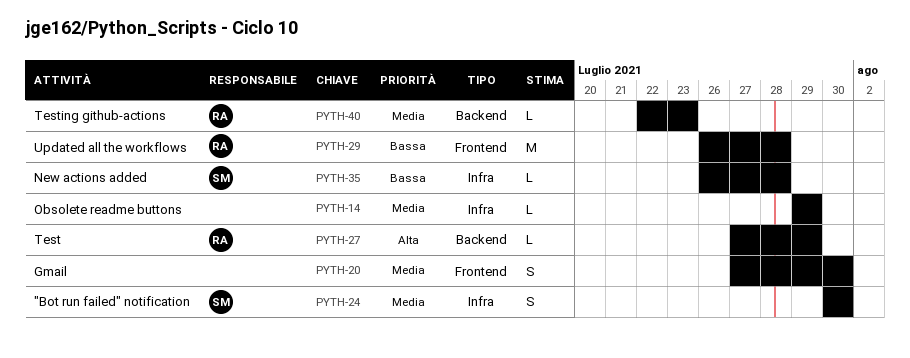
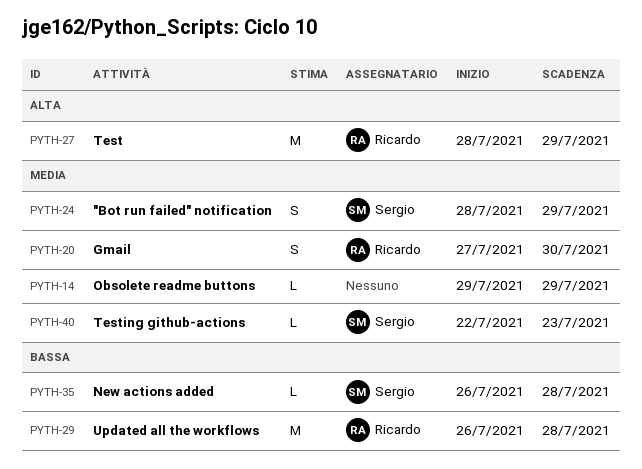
PYTH-20, owner: none -> Ricardo
PYTH-24, start: Jul 30 -> Jul 28
PYTH-24, due: Jul 30 -> Jul 29
PYTH-27, estimate: L -> M
PYTH-27, start: Jul 27 -> Jul 28
PYTH-40, owner: Ricardo -> Sergio

